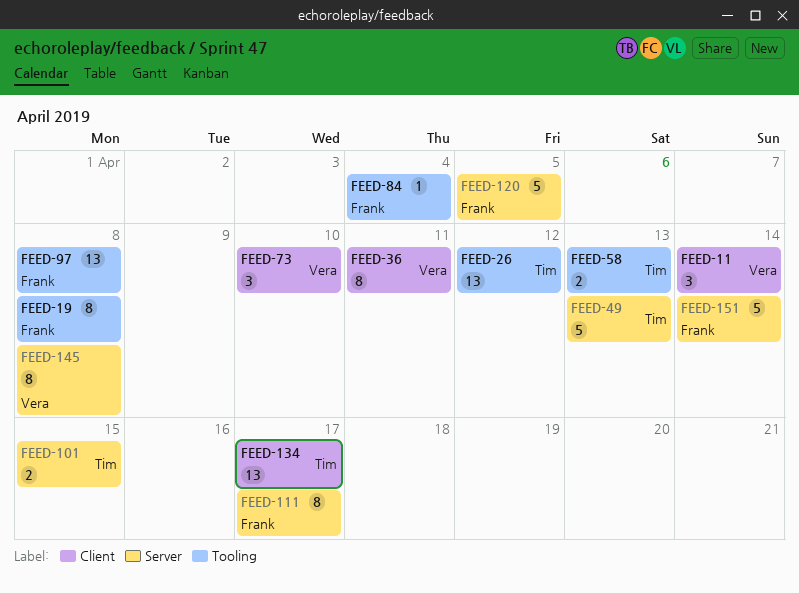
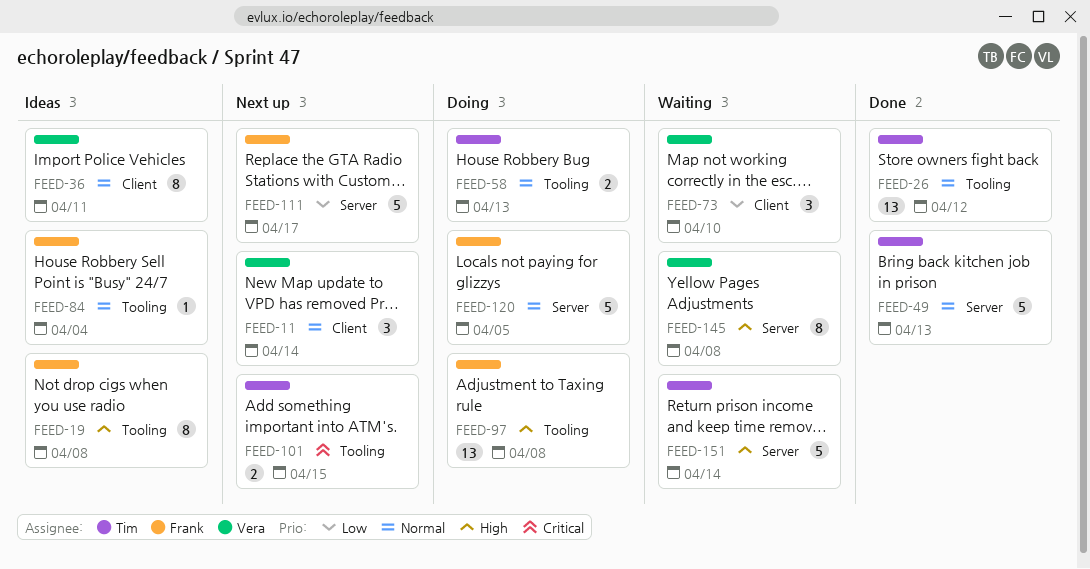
FEED-101, label: Server -> Tooling
FEED-111, estimate: 8 -> 5
FEED-134: present -> none
FEED-151, owner: Frank -> Tim

